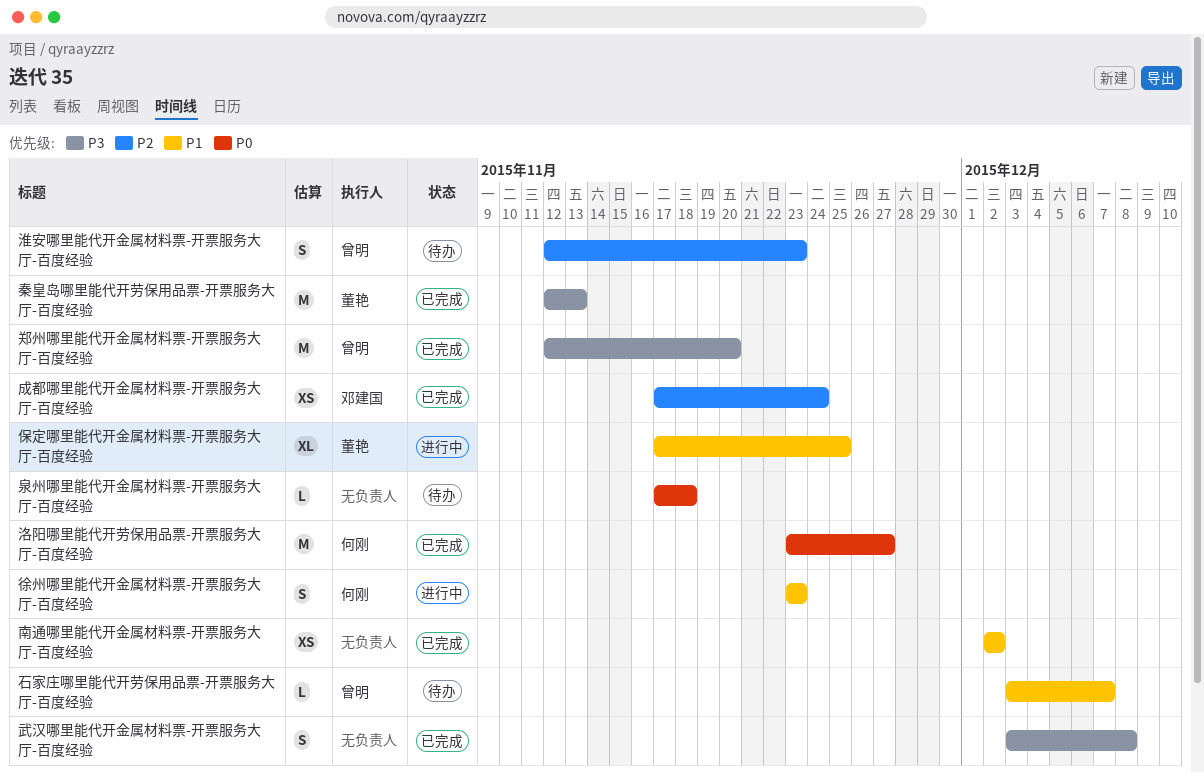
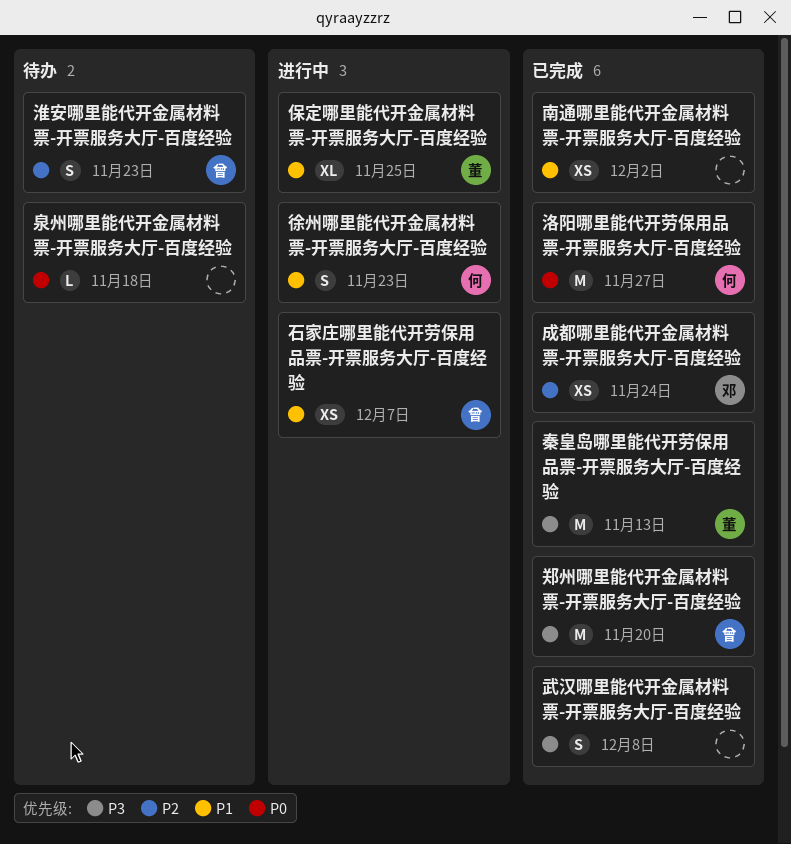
石家庄哪里能代开劳保用品票-开票服务大厅-百度经验, status: 待办 -> 进行中
石家庄哪里能代开劳保用品票-开票服务大厅-百度经验, estimate: L -> XS

